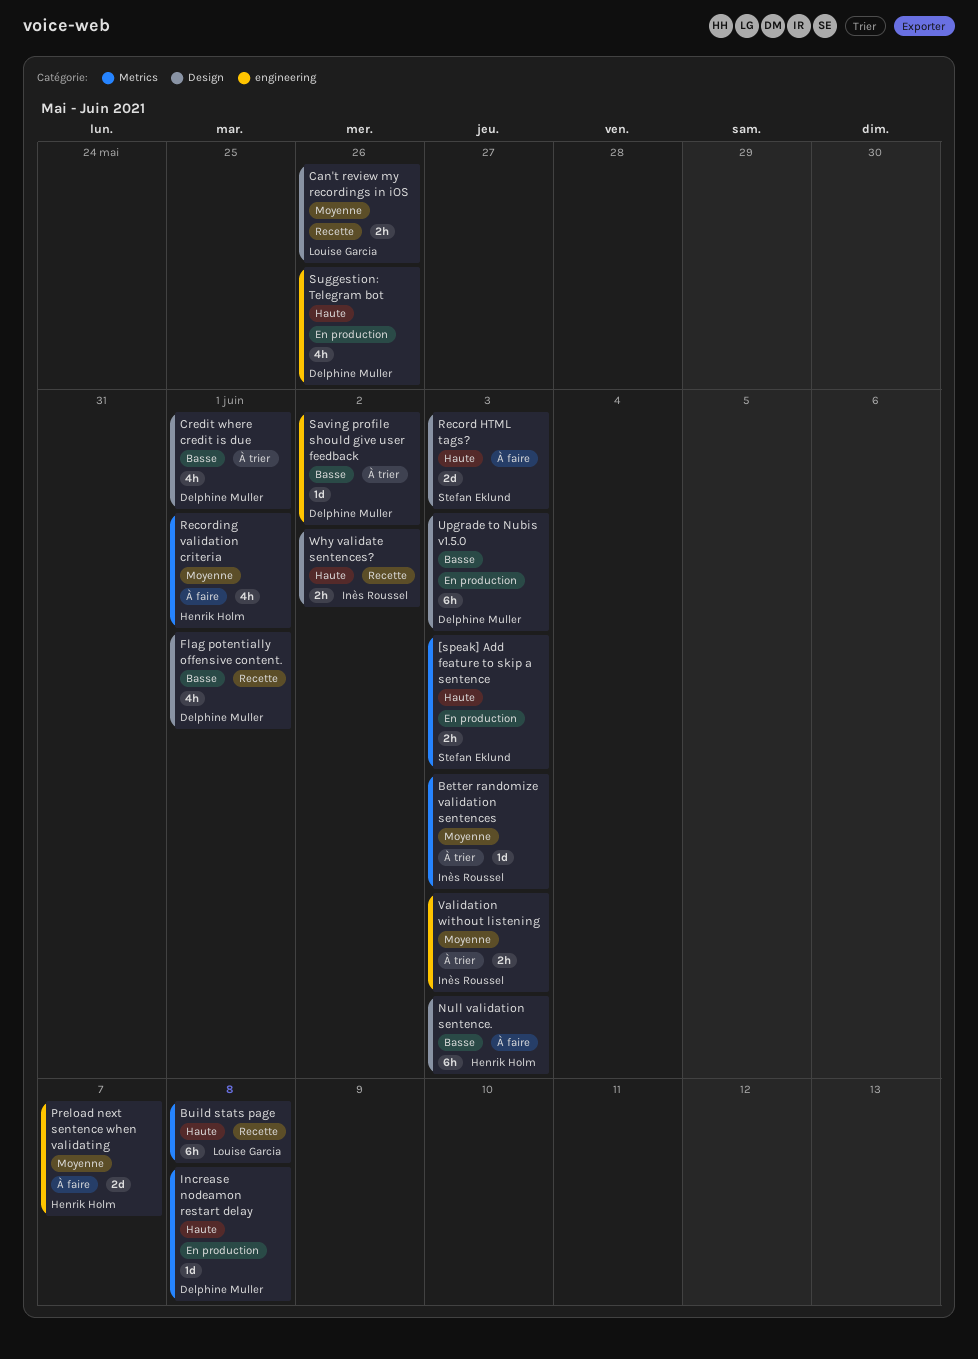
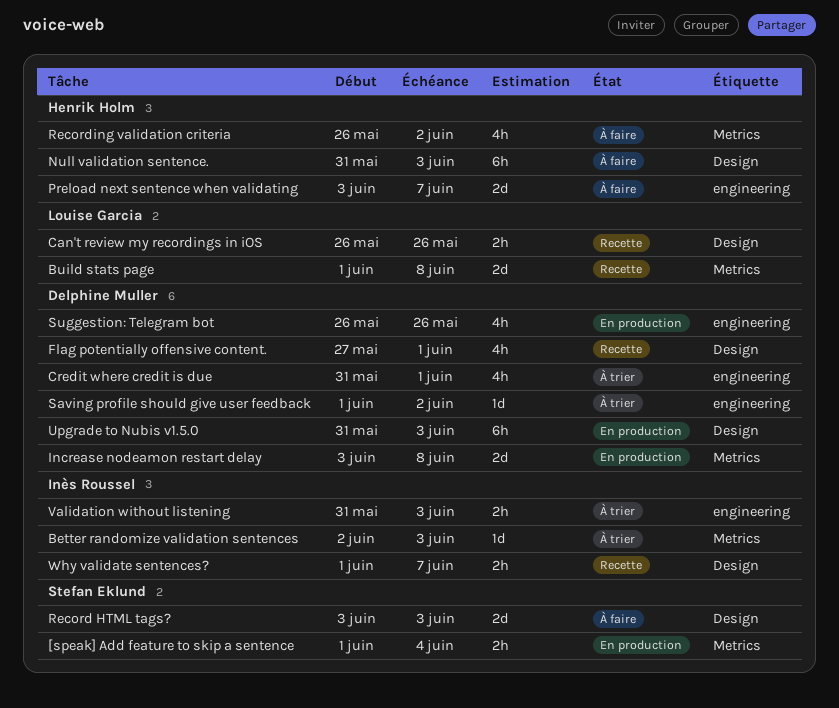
[speak] Add feature to skip a sentence, due: Jun 3 -> Jun 4
Build stats page, estimate: 6h -> 2d
Credit where credit is due, label: Design -> engineering
Increase nodeamon restart delay, estimate: 1d -> 2d
Recording validation criteria, due: Jun 1 -> Jun 2
Why validate sentences?, due: Jun 2 -> Jun 7

